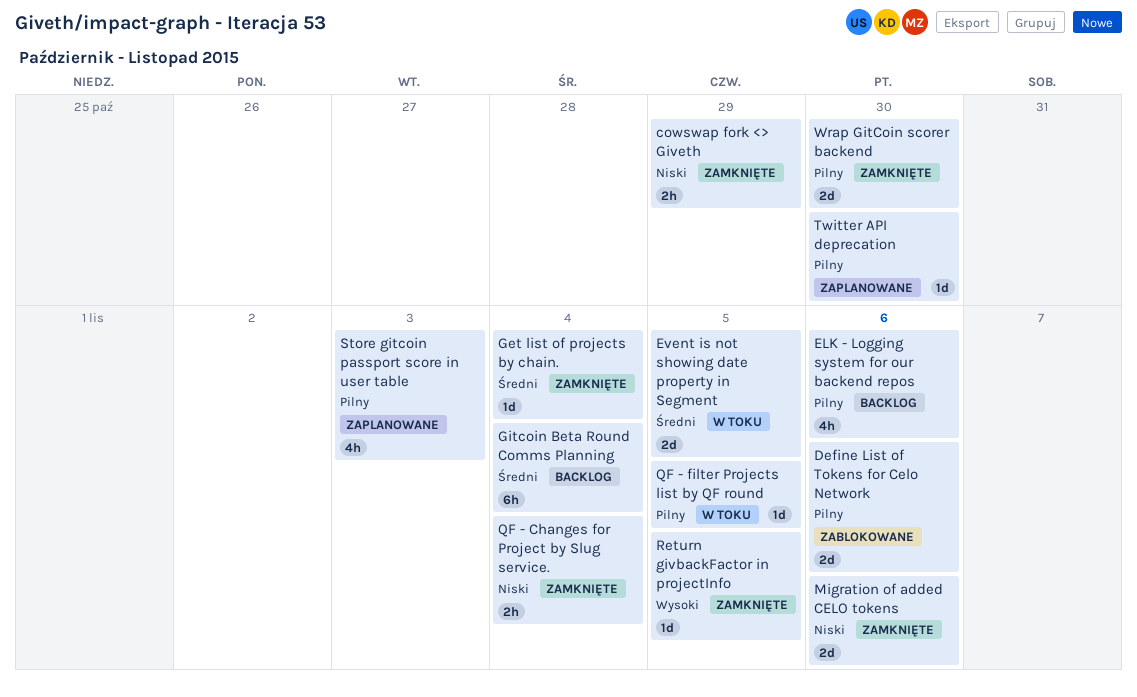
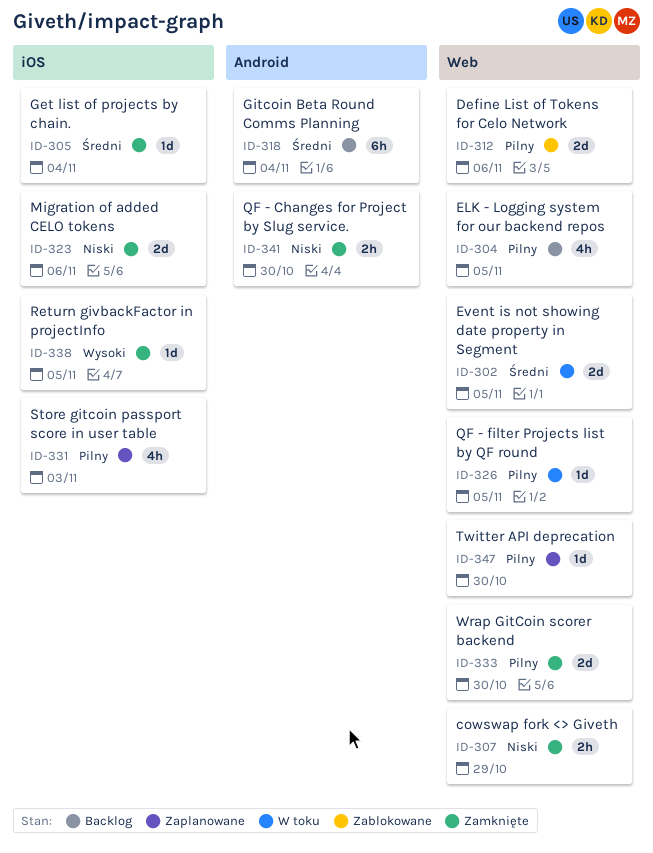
ELK - Logging system for our backend repos, due: Nov 6 -> Nov 5
QF - Changes for Project by Slug service., due: Nov 4 -> Oct 30

